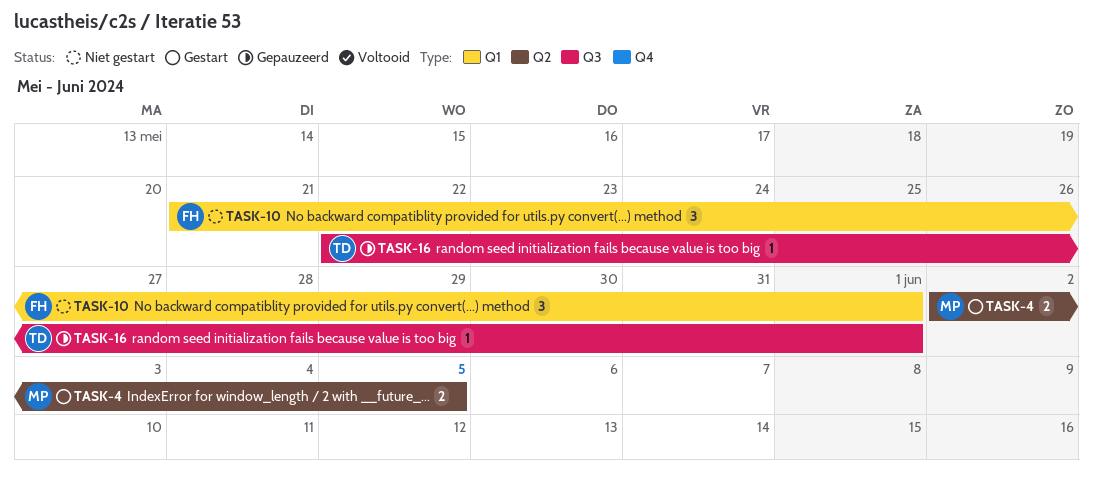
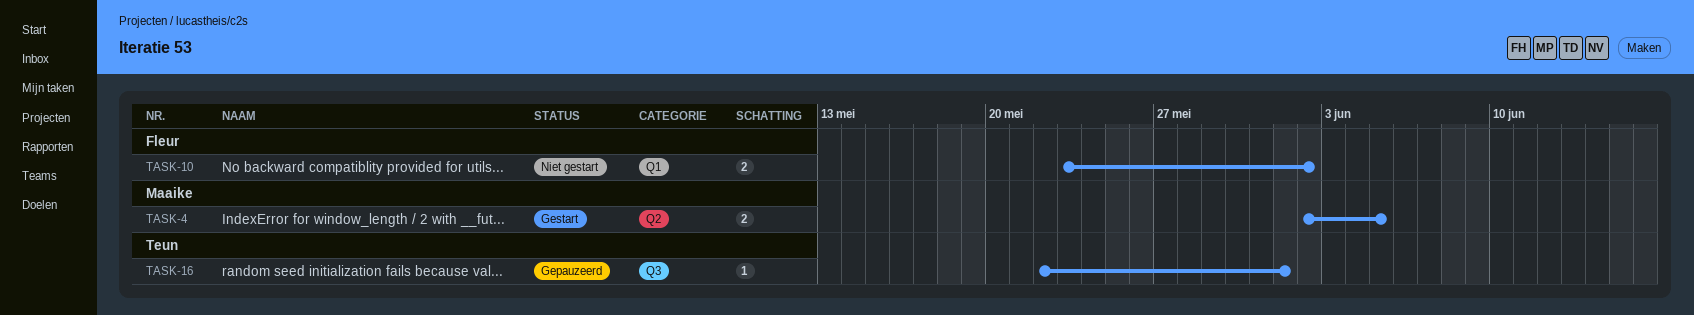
TASK-10, estimate: 3 -> 2
TASK-10, start: May 21 -> May 23
TASK-10, due: Jun 1 -> Jun 2

